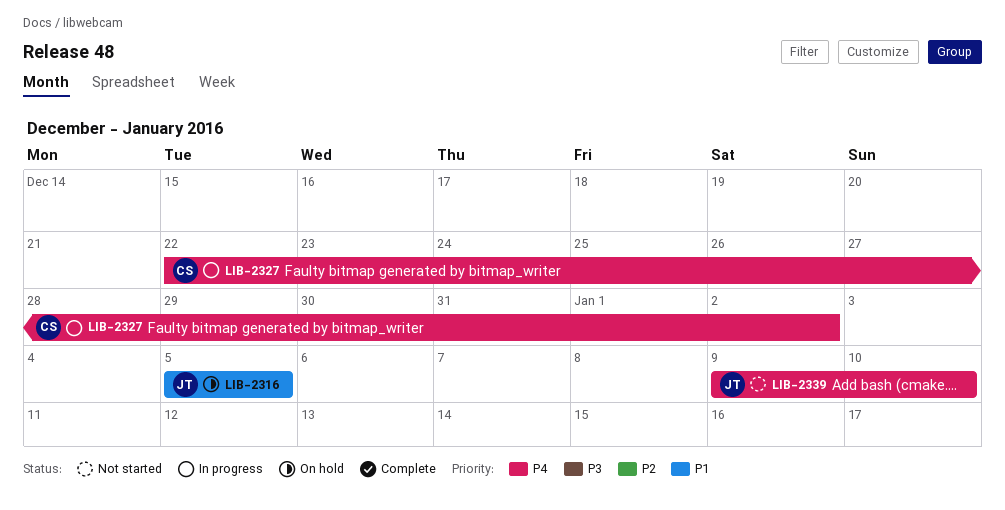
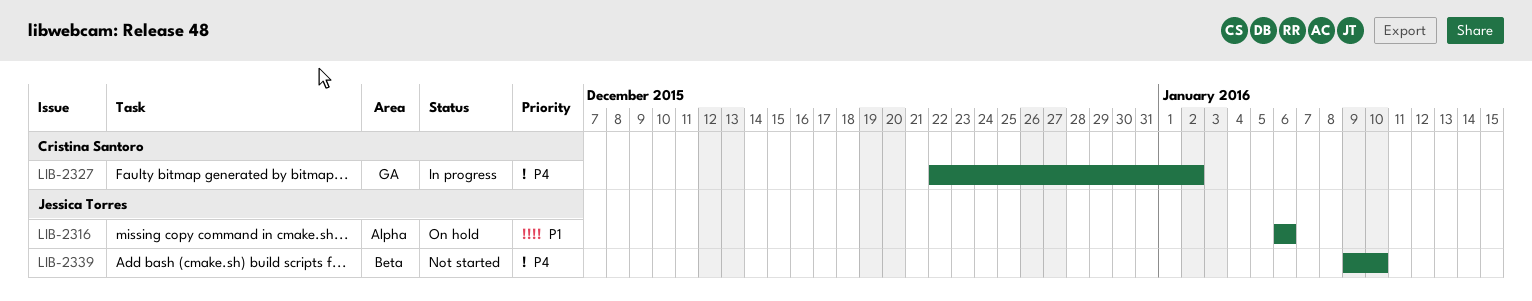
LIB-2316, start: Jan 5 -> Jan 6
LIB-2316, due: Jan 5 -> Jan 6

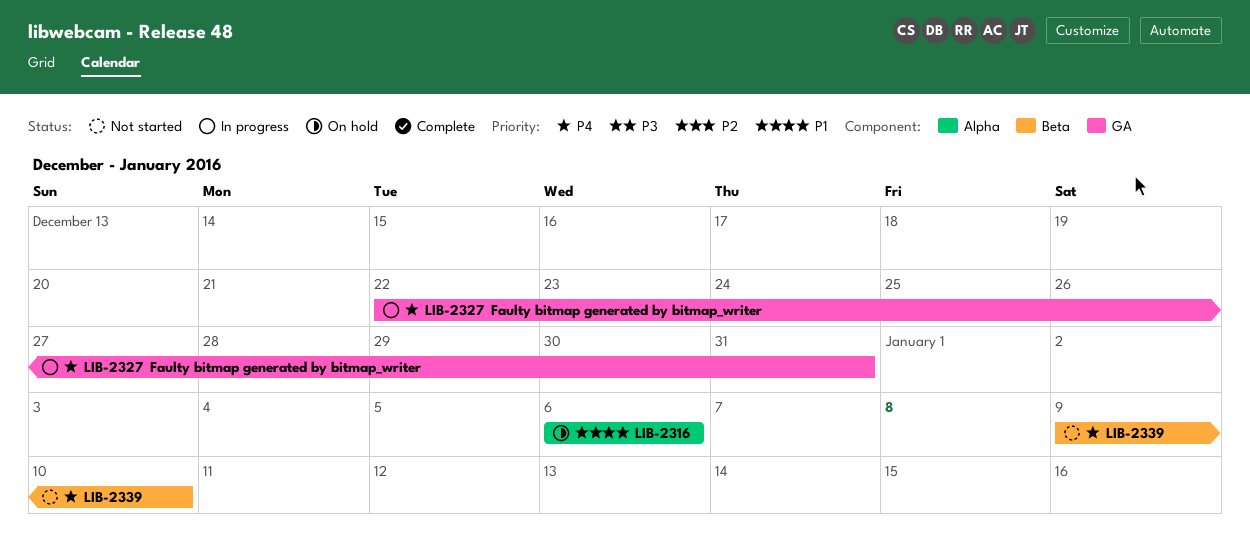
LIB-2327, due: Jan 2 -> Dec 31

